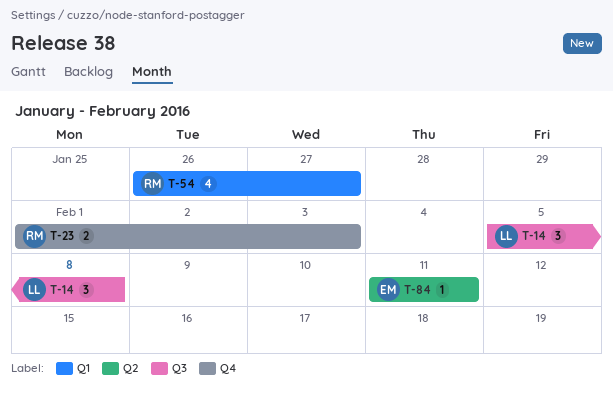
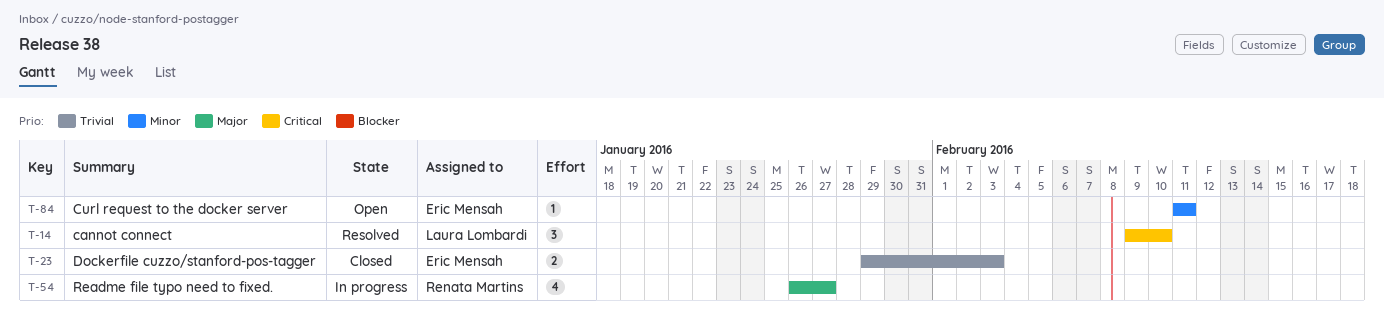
T-14, start: Feb 5 -> Feb 9
T-14, due: Feb 8 -> Feb 10
T-23, owner: Renata Martins -> Eric Mensah
T-23, start: Feb 1 -> Jan 29

